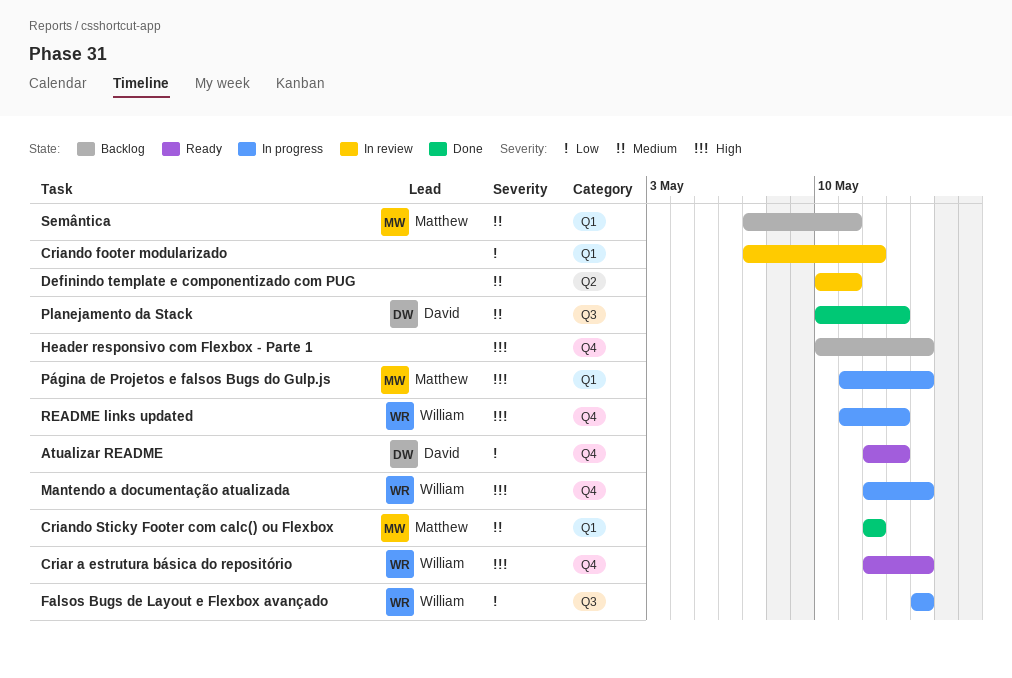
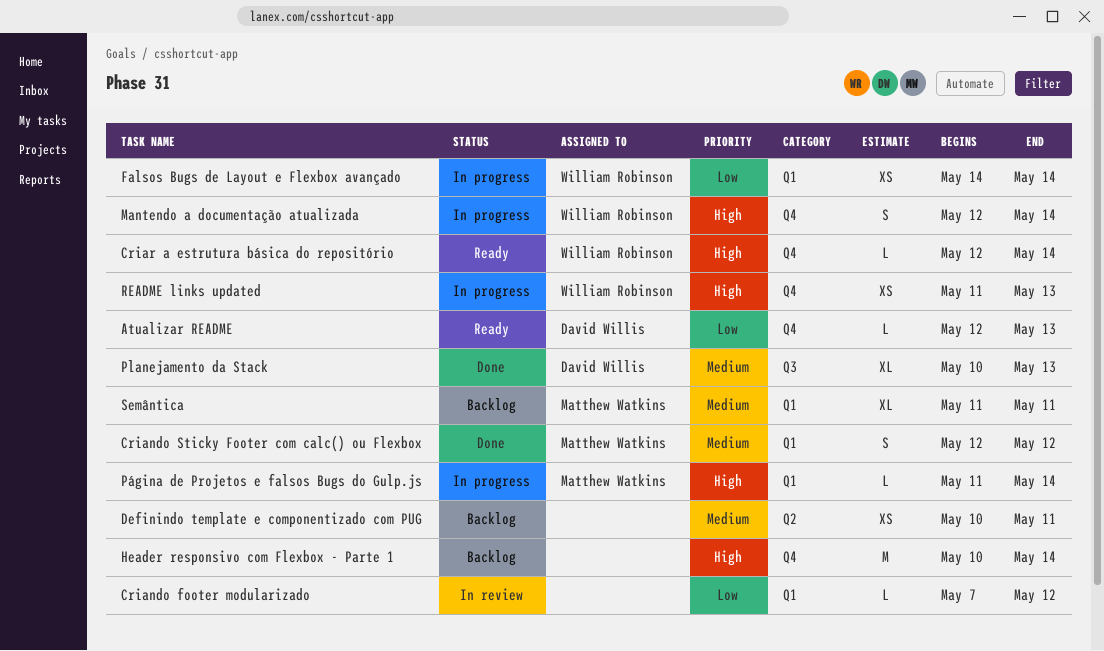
Definindo template e componentizado com PUG, status: In review -> Backlog
Falsos Bugs de Layout e Flexbox avançado, label: Q3 -> Q1
Semântica, start: May 7 -> May 11

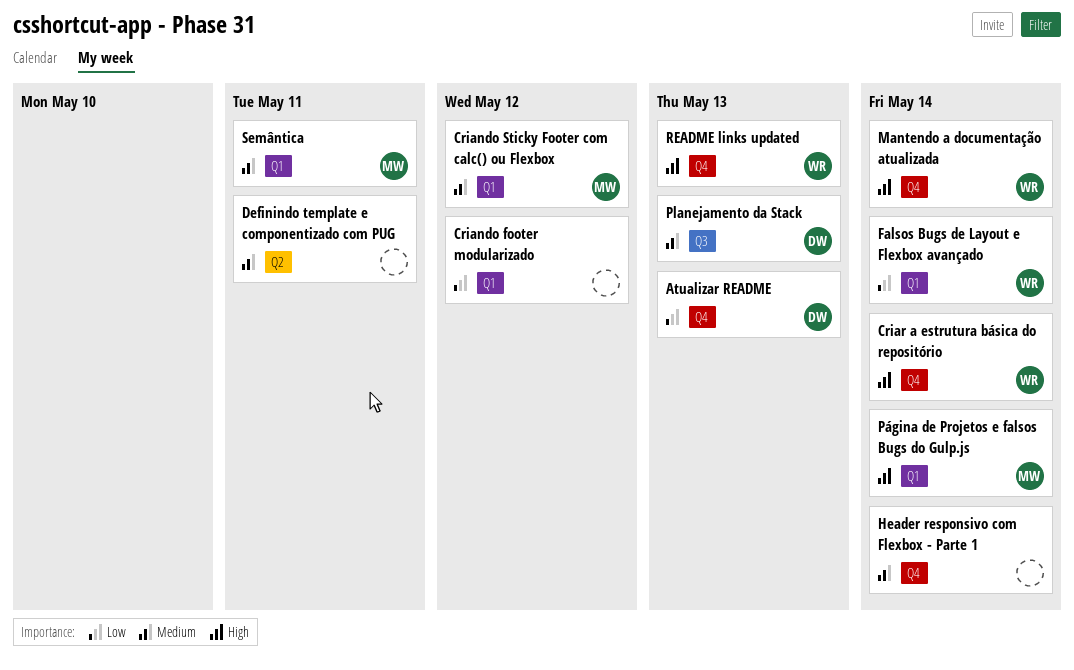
Header responsivo com Flexbox - Parte 1, priority: High -> Medium

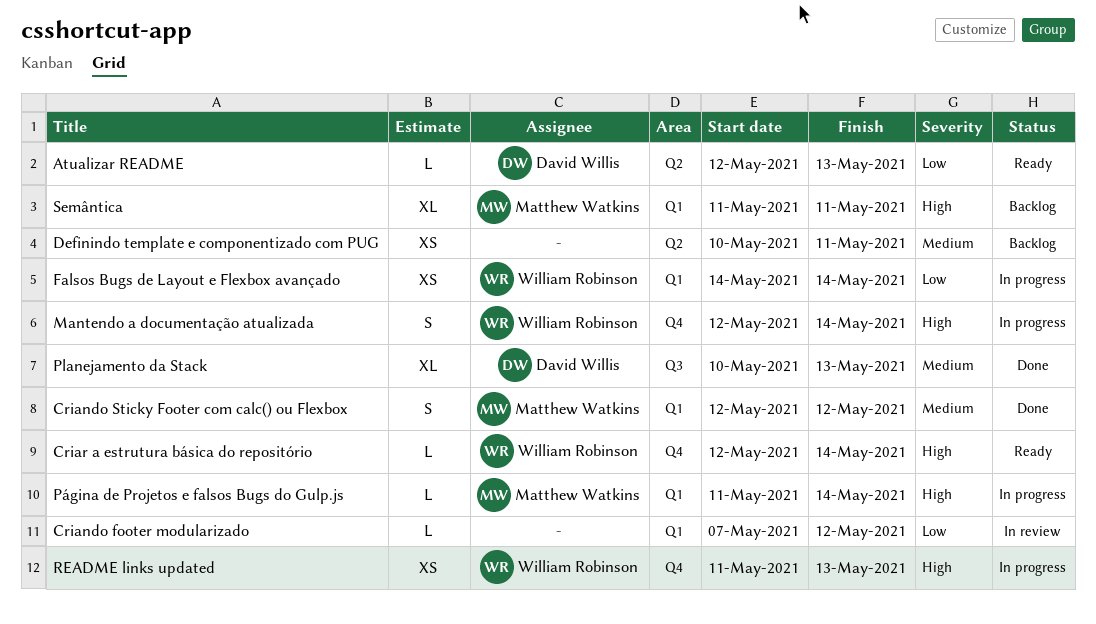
Atualizar README, label: Q4 -> Q2
Header responsivo com Flexbox - Parte 1: present -> none
Semântica, priority: Medium -> High

